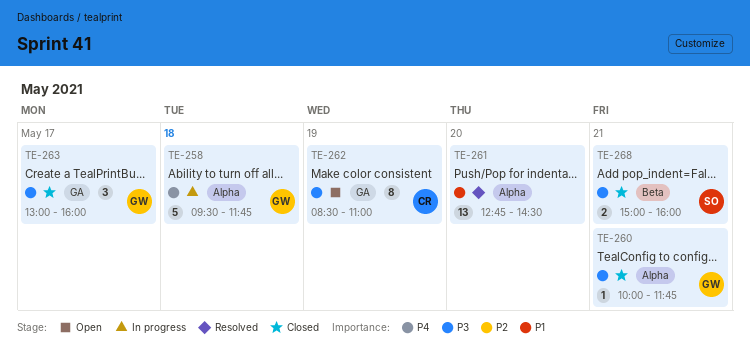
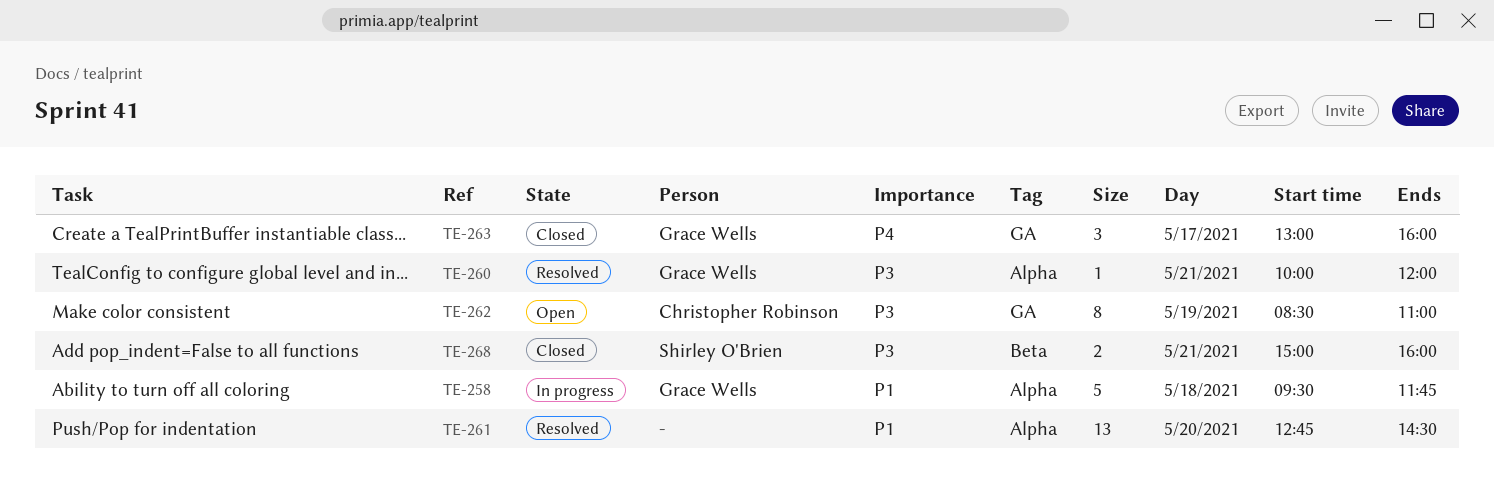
TE-258, priority: P4 -> P1
TE-260, status: Closed -> Resolved
TE-260, ends: 11:45 -> 12:00
TE-263, priority: P3 -> P4

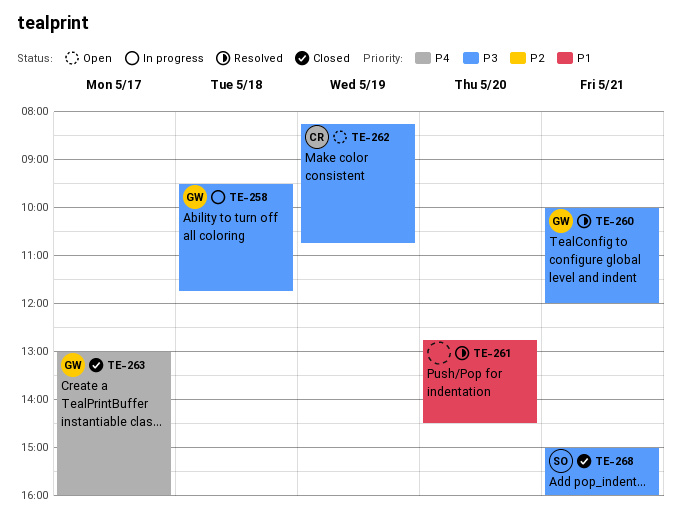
TE-258, priority: P1 -> P3
TE-262, begins: 08:30 -> 08:15
TE-262, ends: 11:00 -> 10:45

